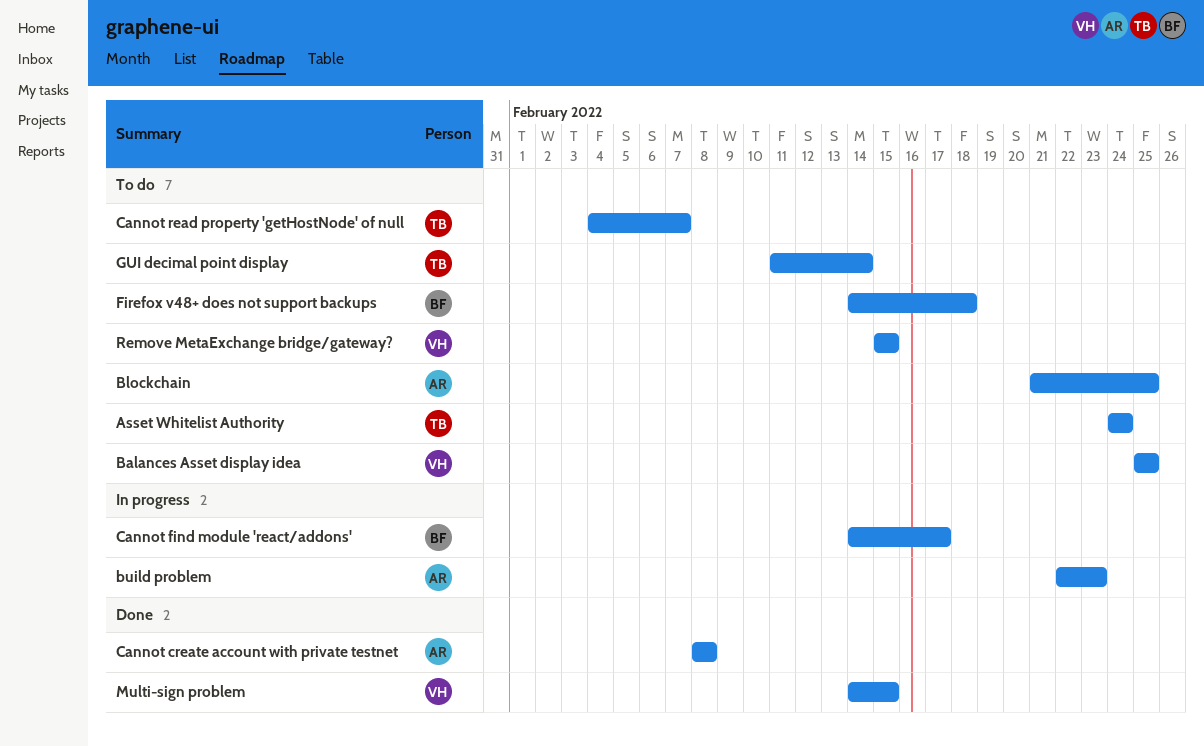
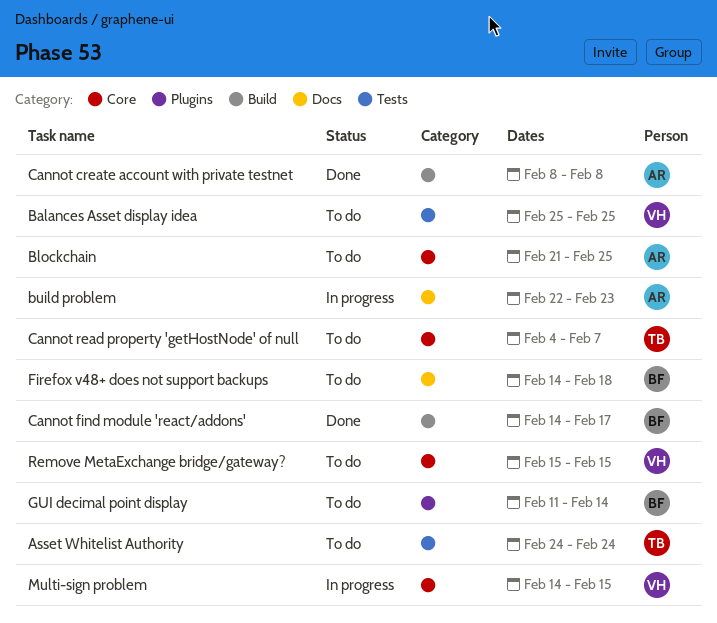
Cannot find module 'react/addons', status: In progress -> Done
GUI decimal point display, owner: TB -> BF
Multi-sign problem, status: Done -> In progress

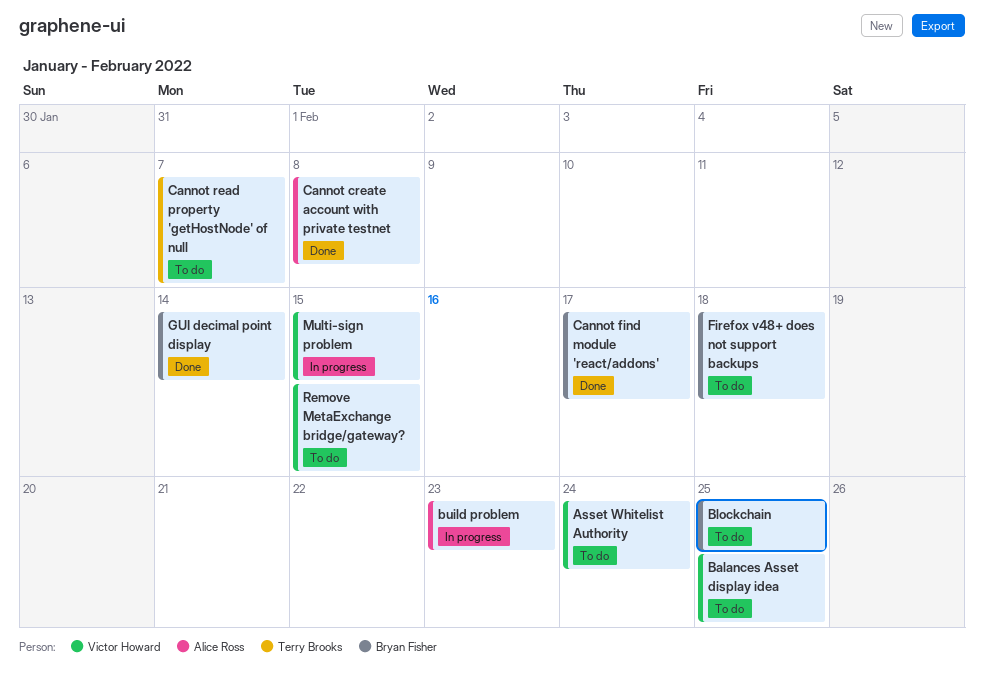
Asset Whitelist Authority, owner: Terry Brooks -> Victor Howard
Blockchain, owner: Alice Ross -> Bryan Fisher
GUI decimal point display, status: To do -> Done

